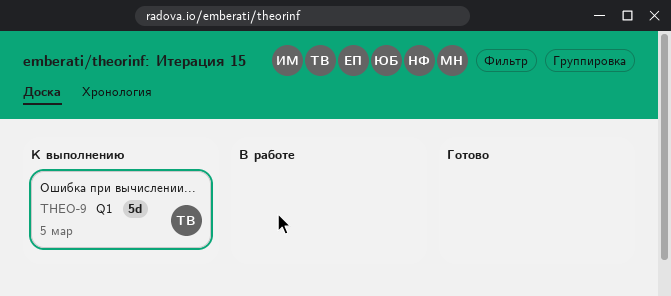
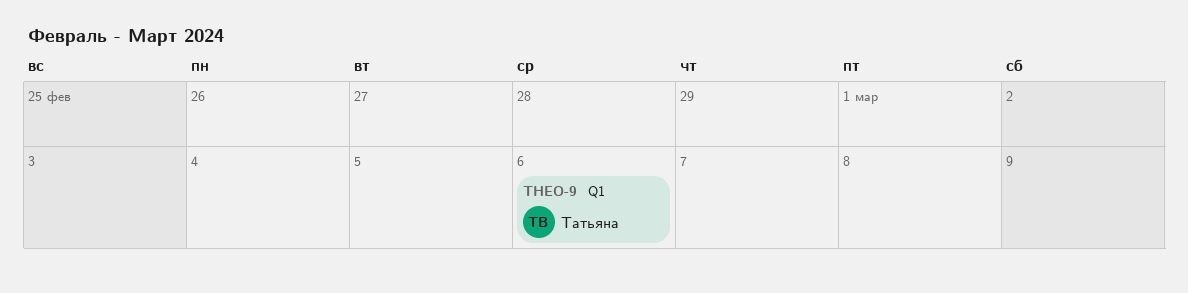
THEO-9, due: Mar 5 -> Mar 6

